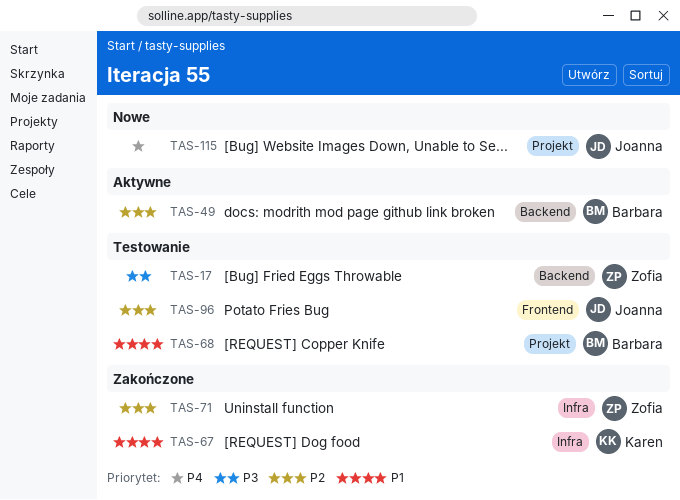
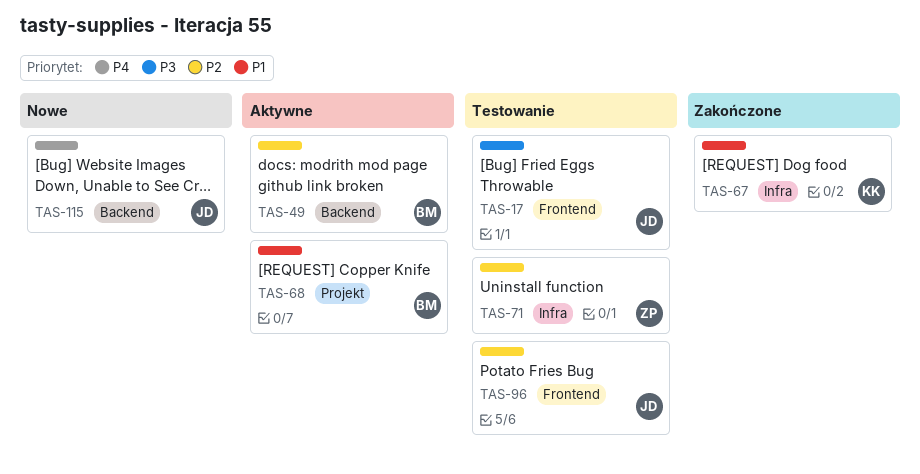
TAS-17, owner: Zofia -> Joanna
TAS-17, label: Backend -> Frontend
TAS-68, status: Testowanie -> Aktywne
TAS-71, status: Zakończone -> Testowanie
TAS-115, label: Projekt -> Backend

